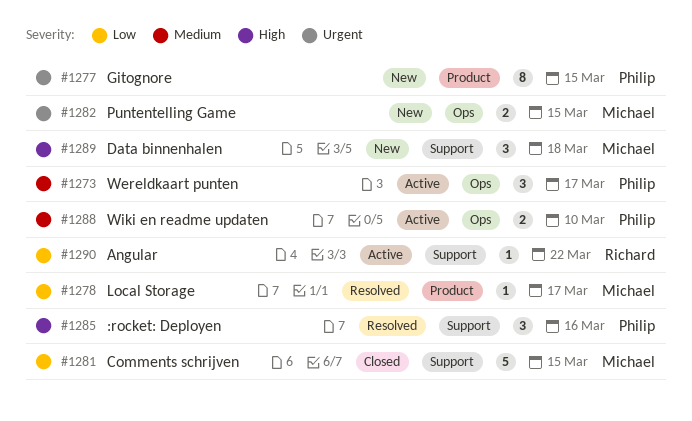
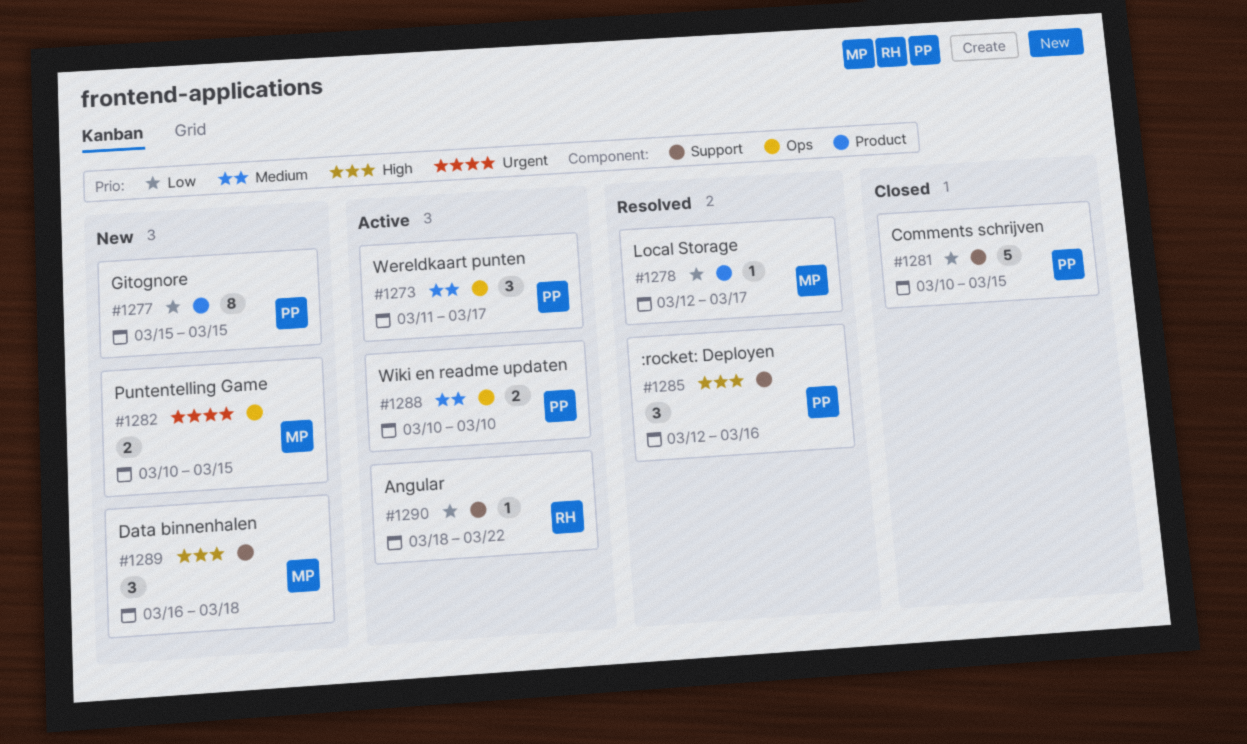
#1277, priority: Urgent -> Low
#1281, owner: Michael -> Philip

